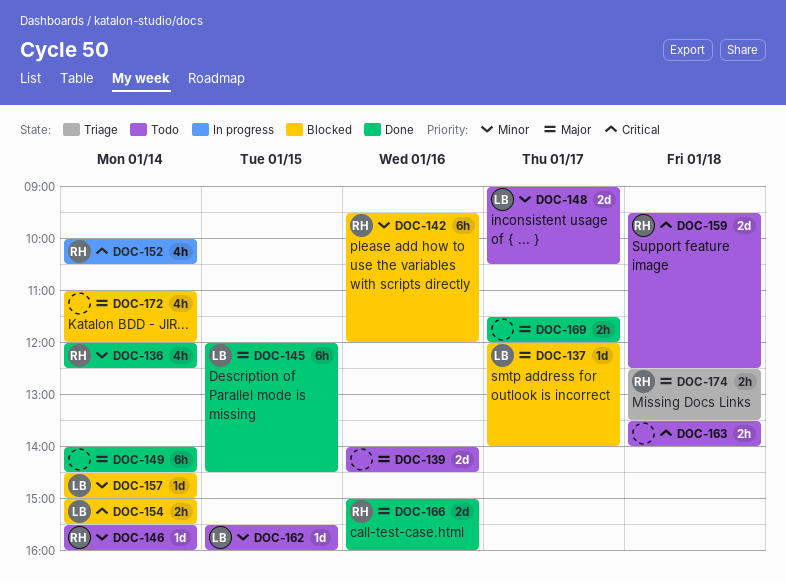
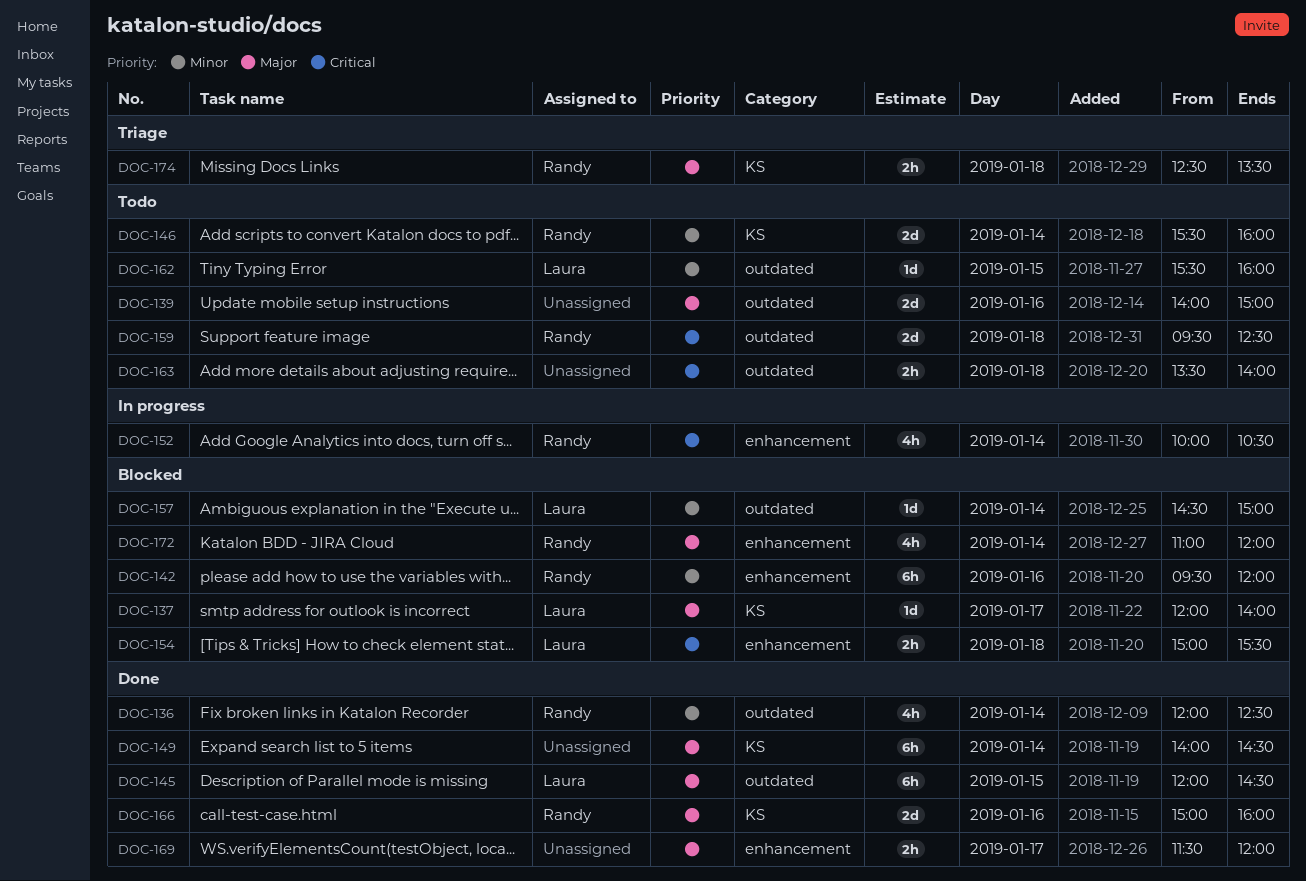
DOC-139, ends: 14:30 -> 15:00
DOC-146, estimate: 1d -> 2d
DOC-148: present -> none
DOC-154, day: Jan 14 -> Jan 18
DOC-172, owner: none -> Randy

